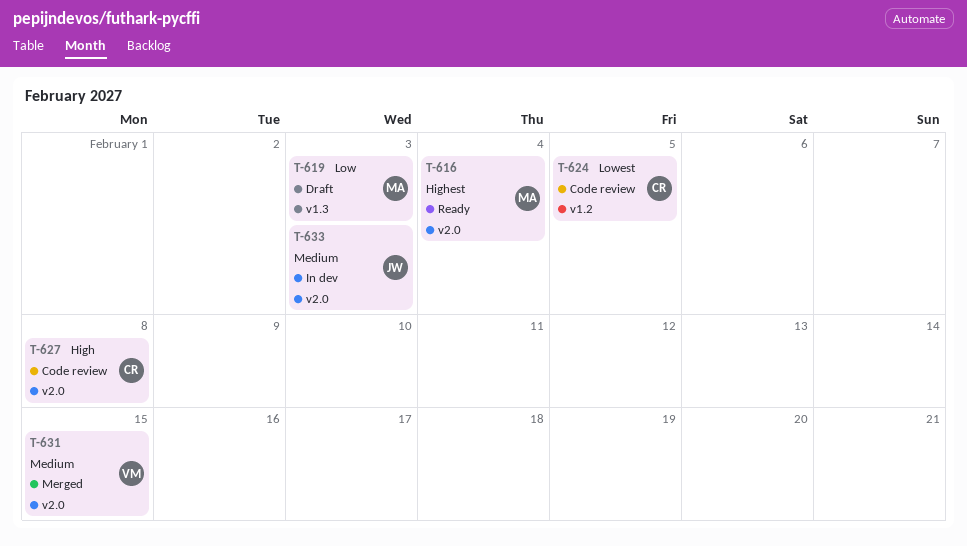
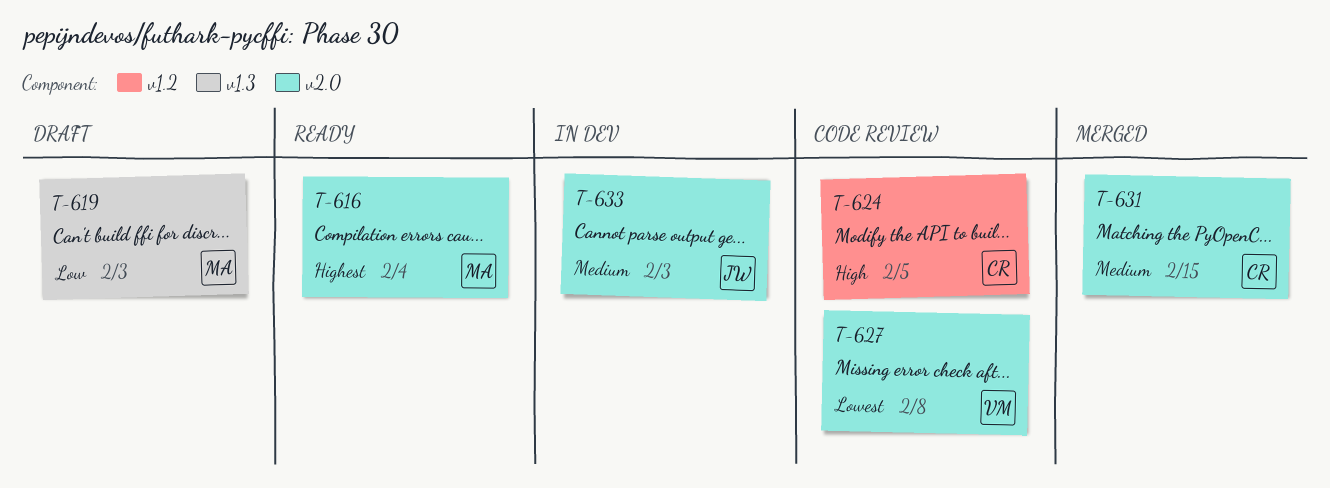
T-624, priority: Lowest -> High
T-627, owner: CR -> VM
T-627, priority: High -> Lowest
T-631, owner: VM -> CR

